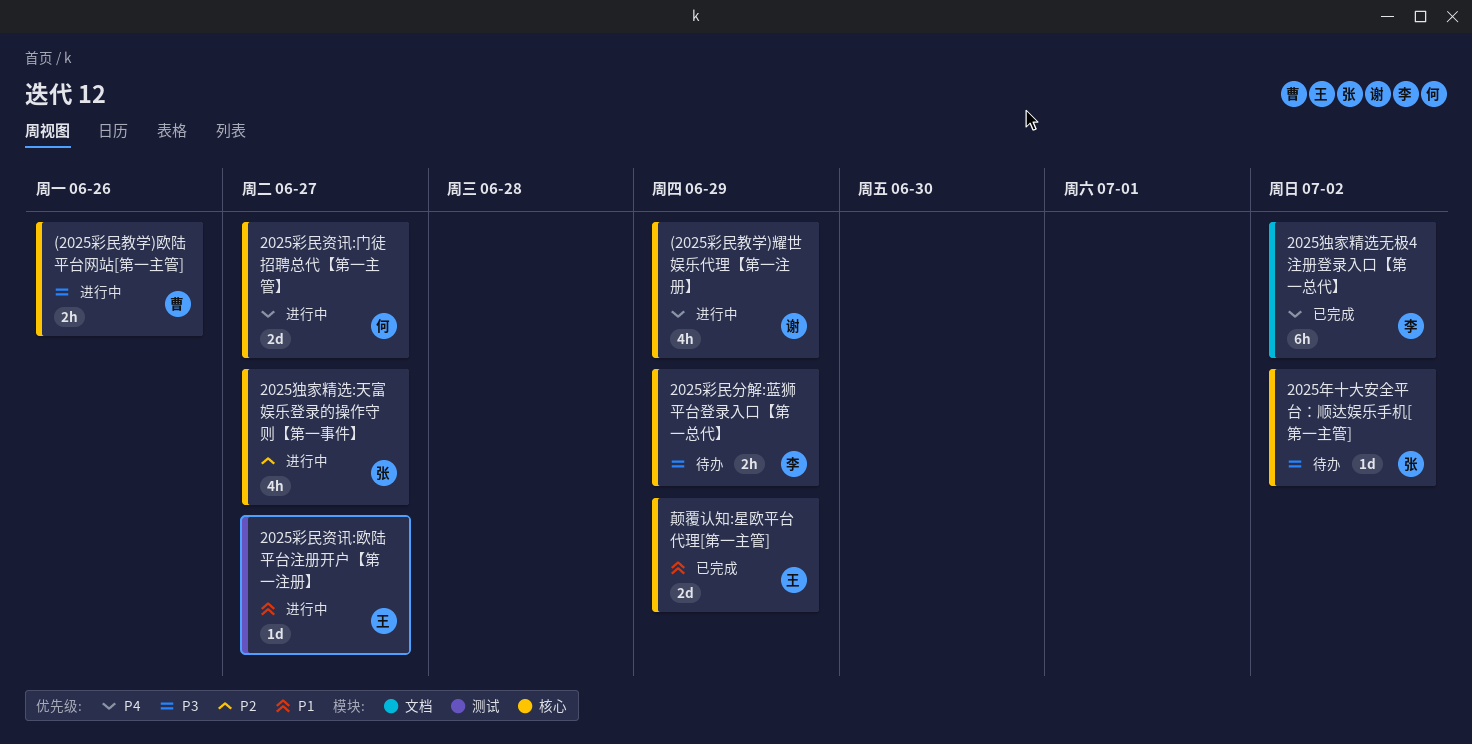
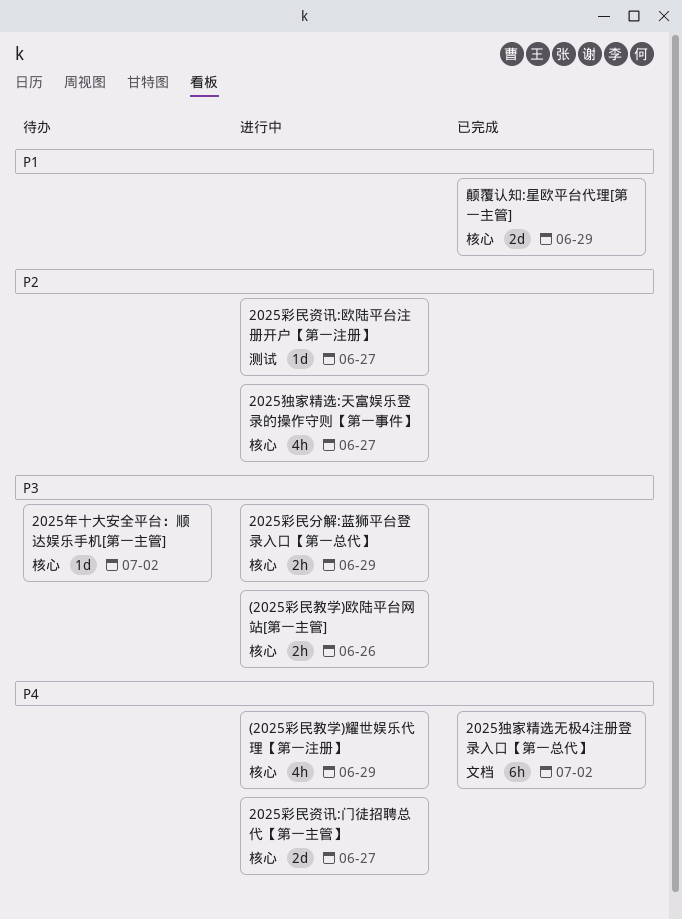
2025彩民分解:蓝狮平台登录入口【第一总代】, status: 待办 -> 进行中
2025彩民资讯:欧陆平台注册开户【第一注册】, priority: P1 -> P2

